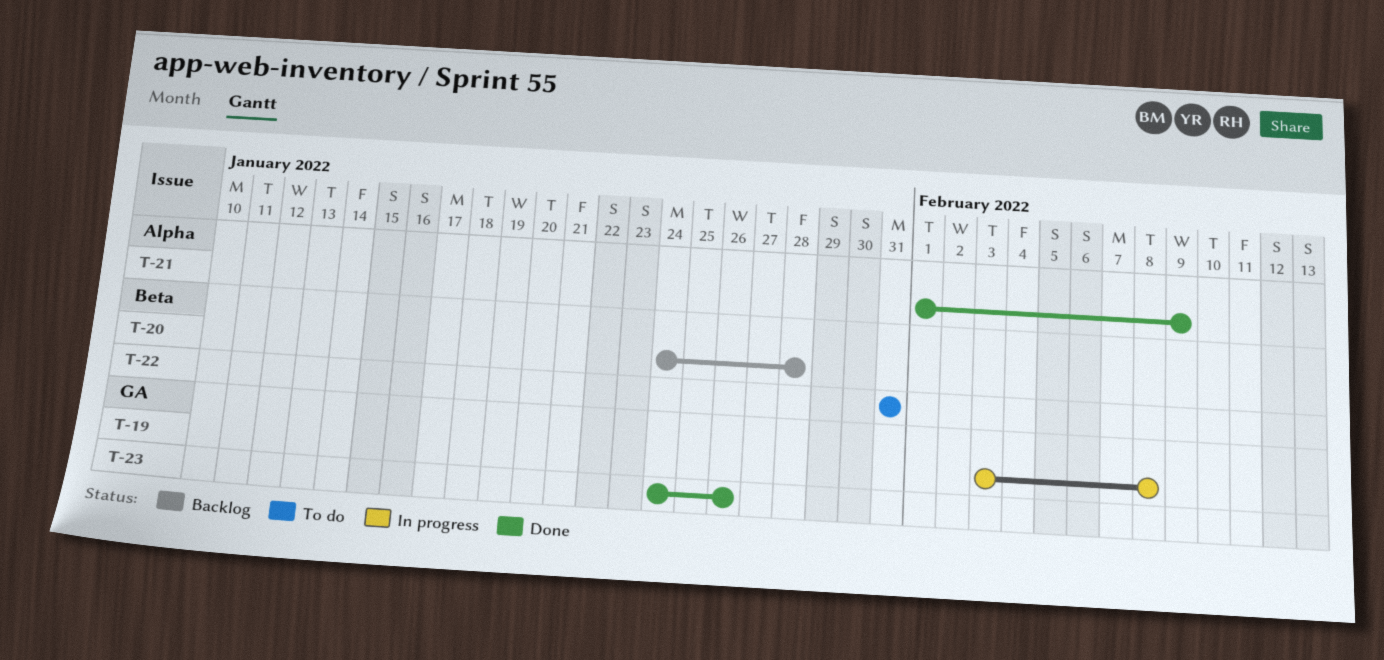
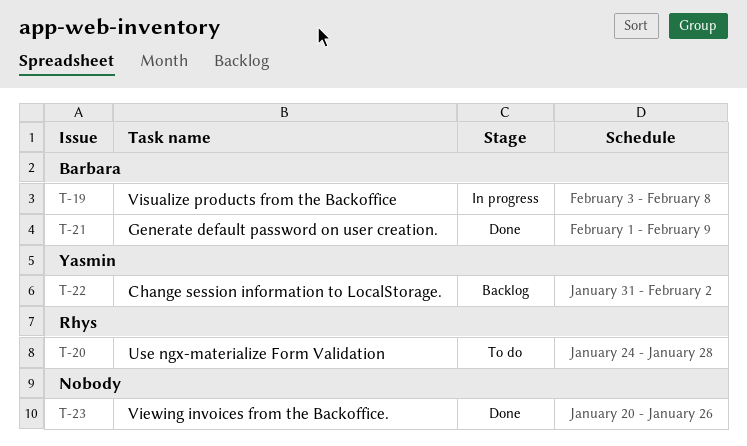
T-20, status: Backlog -> To do
T-22, status: To do -> Backlog
T-22, due: Jan 31 -> Feb 2
T-23, start: Jan 24 -> Jan 20

